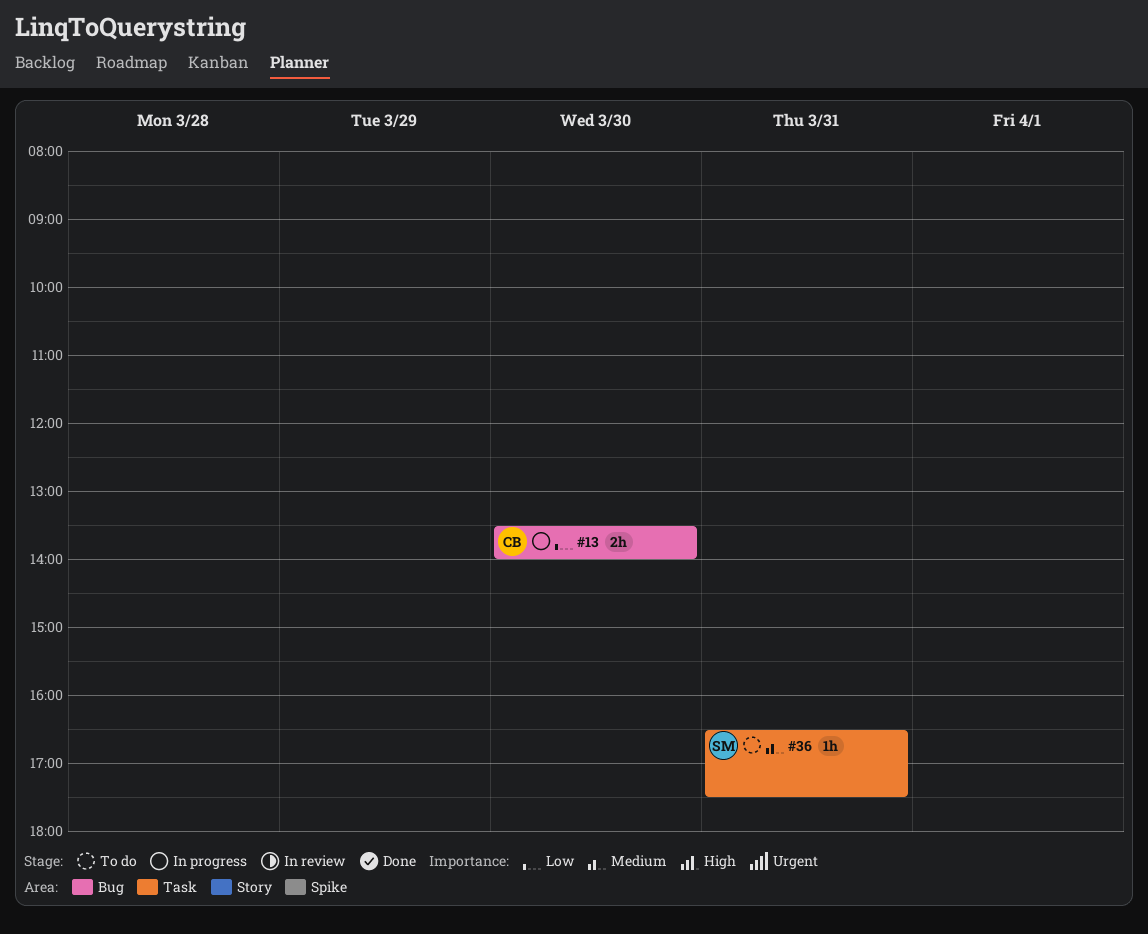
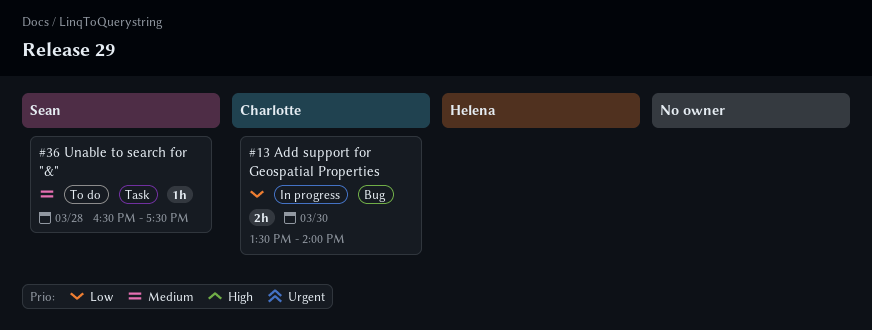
#36, day: Mar 31 -> Mar 28

